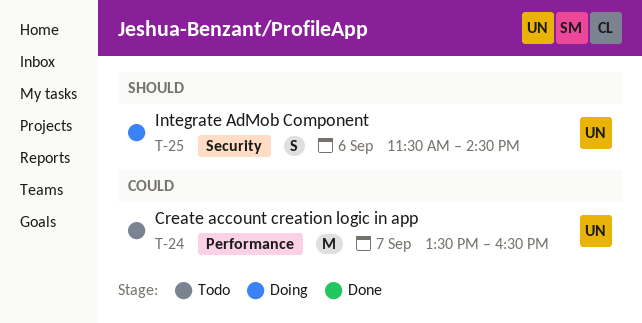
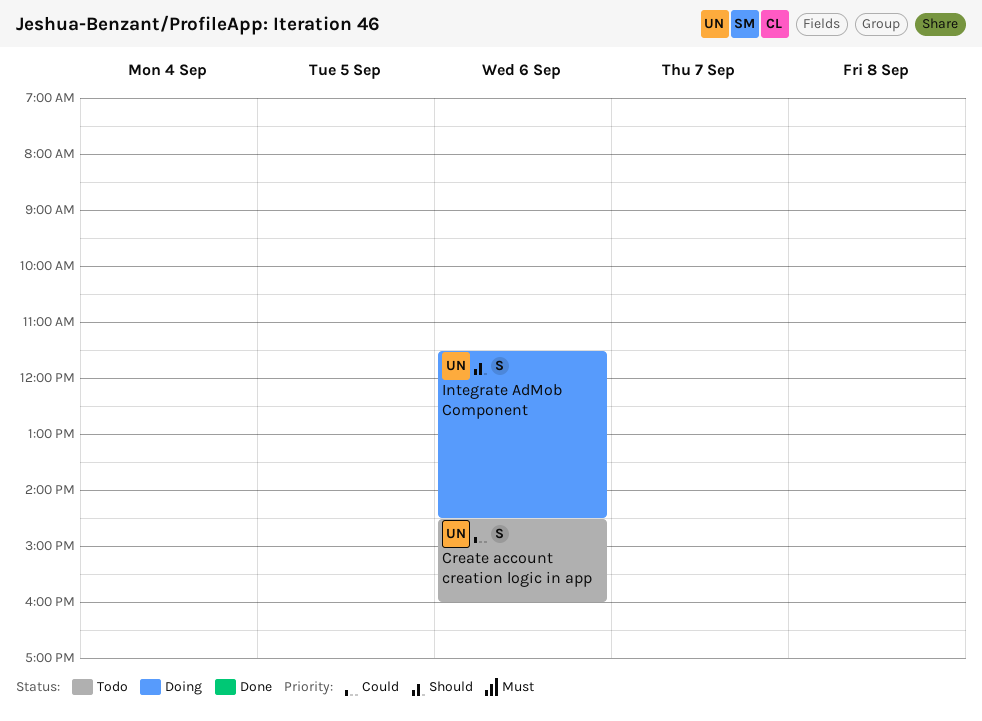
Create account creation logic in app, estimate: M -> S
Create account creation logic in app, day: Sep 7 -> Sep 6
Create account creation logic in app, begins: 13:30 -> 14:30
Create account creation logic in app, ends: 16:30 -> 16:00

